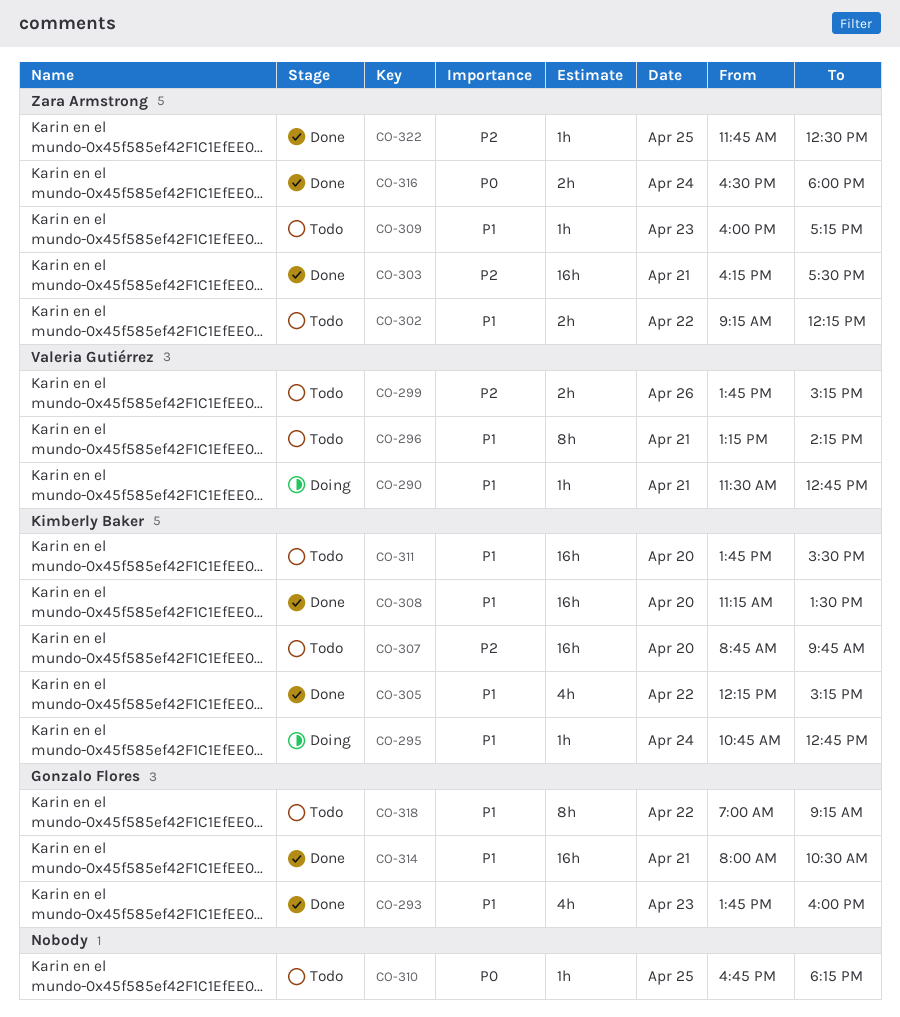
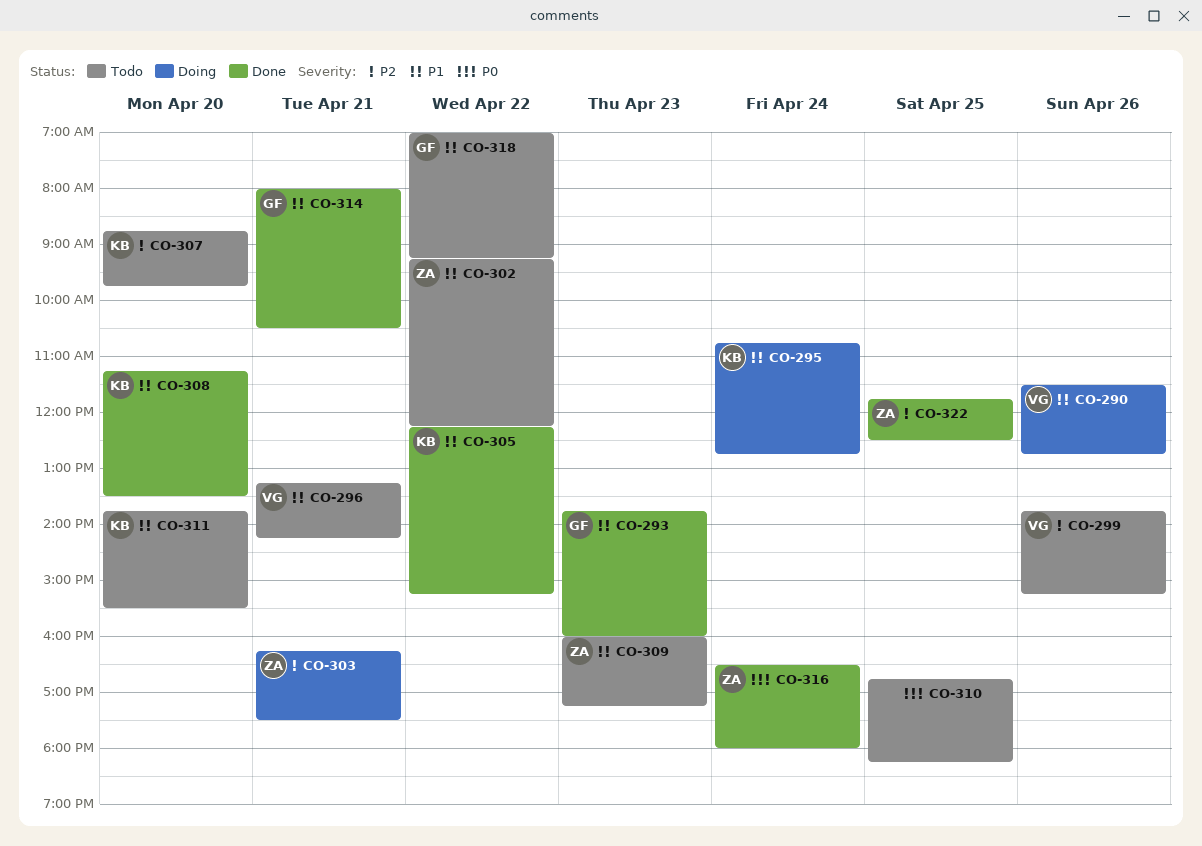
CO-290, day: Apr 21 -> Apr 26
CO-303, status: Done -> Doing

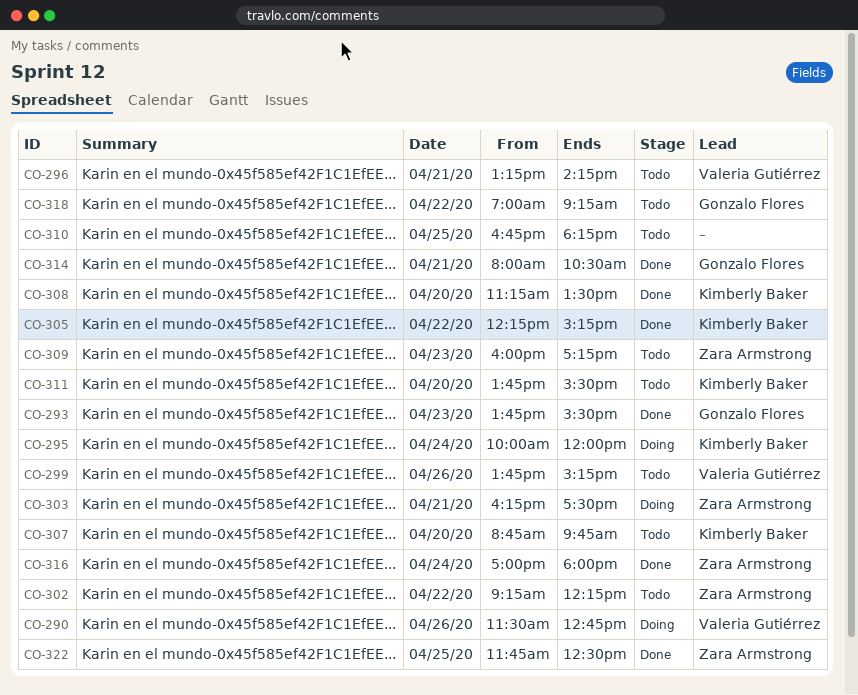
CO-293, ends: 16:00 -> 15:30
CO-295, begins: 10:45 -> 10:00
CO-295, ends: 12:45 -> 12:00
CO-316, begins: 16:30 -> 17:00

